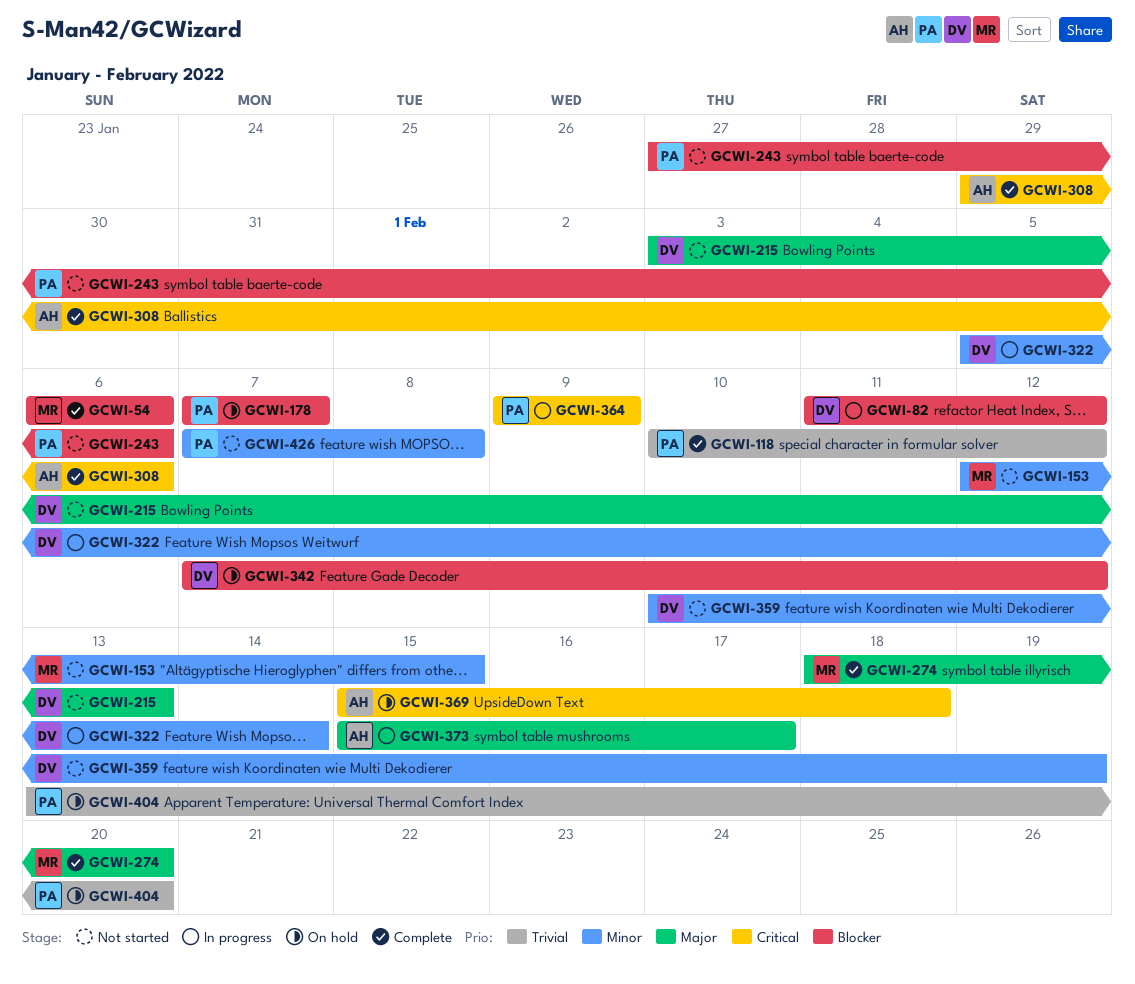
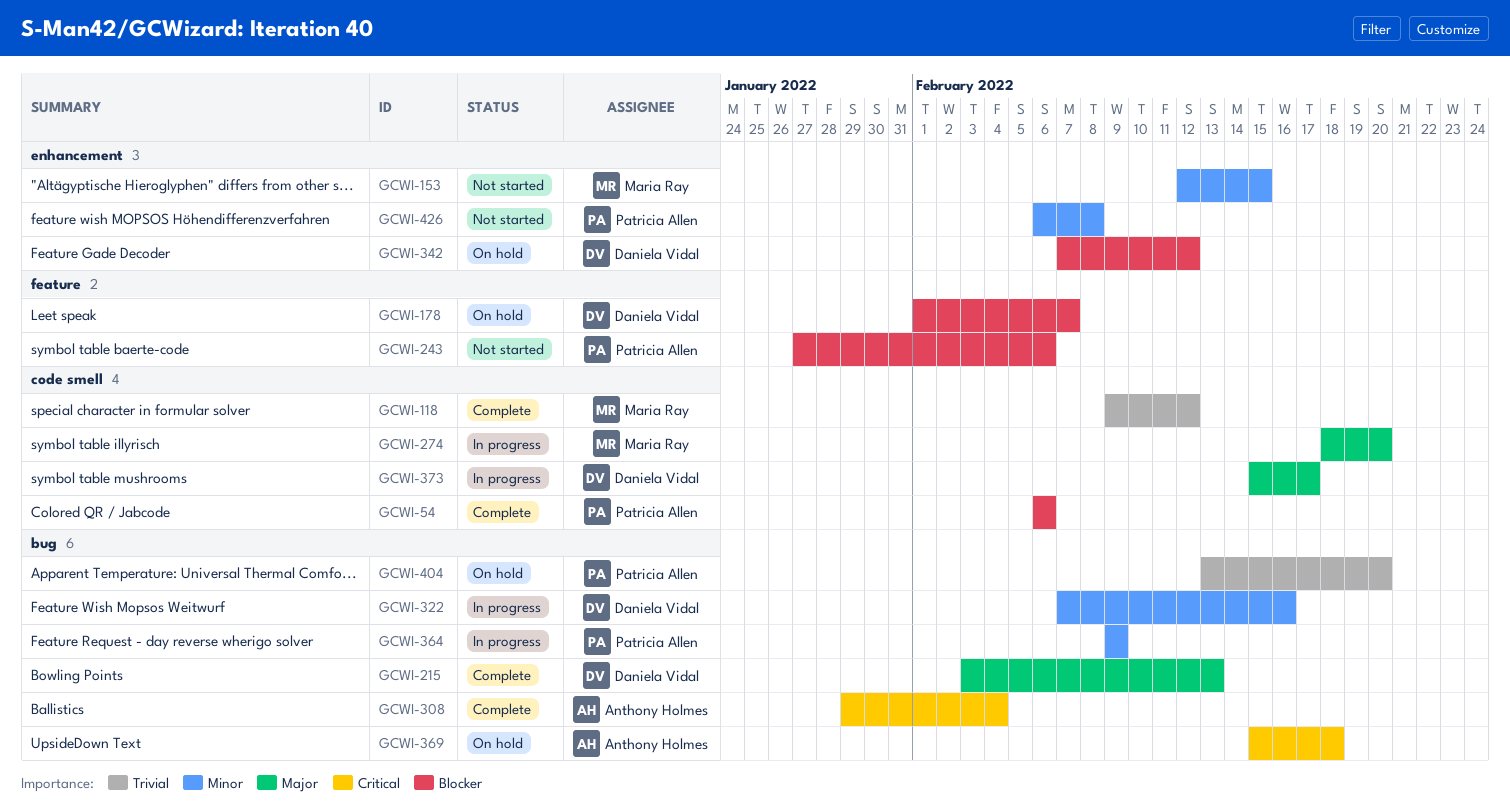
GCWI-54, owner: Maria Ray -> Patricia Allen
GCWI-82: present -> none
GCWI-118, owner: Patricia Allen -> Maria Ray
GCWI-118, start: Feb 10 -> Feb 9
GCWI-178, owner: Patricia Allen -> Daniela Vidal
GCWI-178, start: Feb 7 -> Feb 1
GCWI-215, status: Not started -> Complete
GCWI-274, status: Complete -> In progress
GCWI-308, due: Feb 6 -> Feb 4
GCWI-322, start: Feb 5 -> Feb 7
GCWI-322, due: Feb 14 -> Feb 16
GCWI-359: present -> none
GCWI-364, priority: Critical -> Minor
GCWI-373, owner: Anthony Holmes -> Daniela Vidal
GCWI-426, start: Feb 7 -> Feb 6

